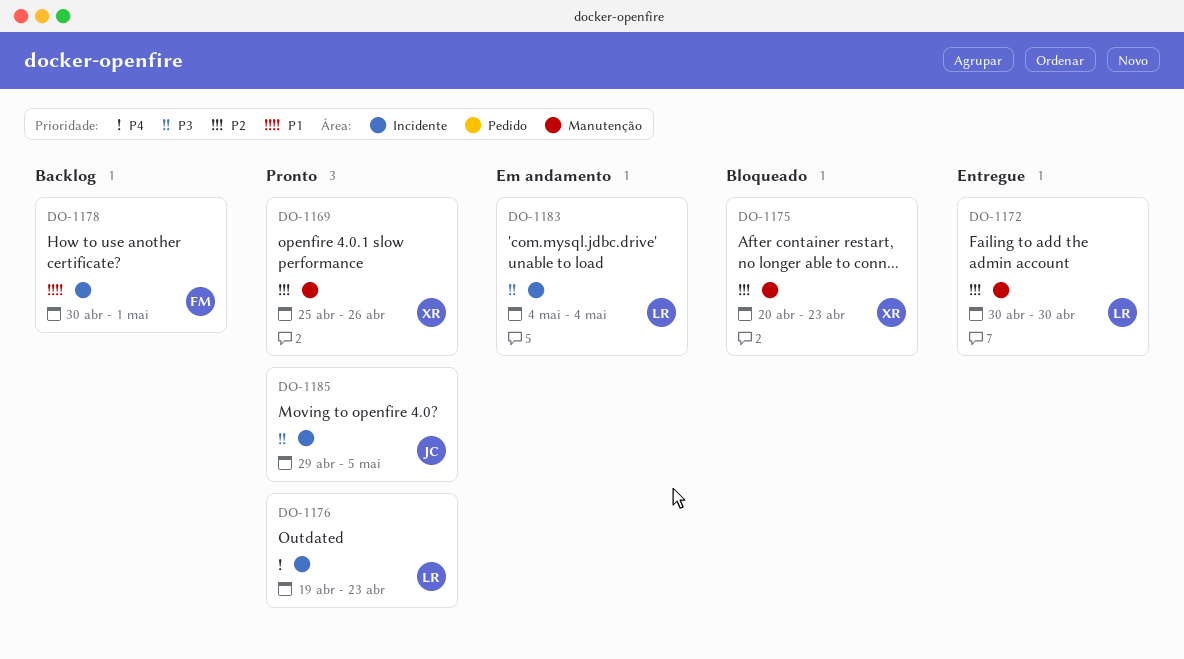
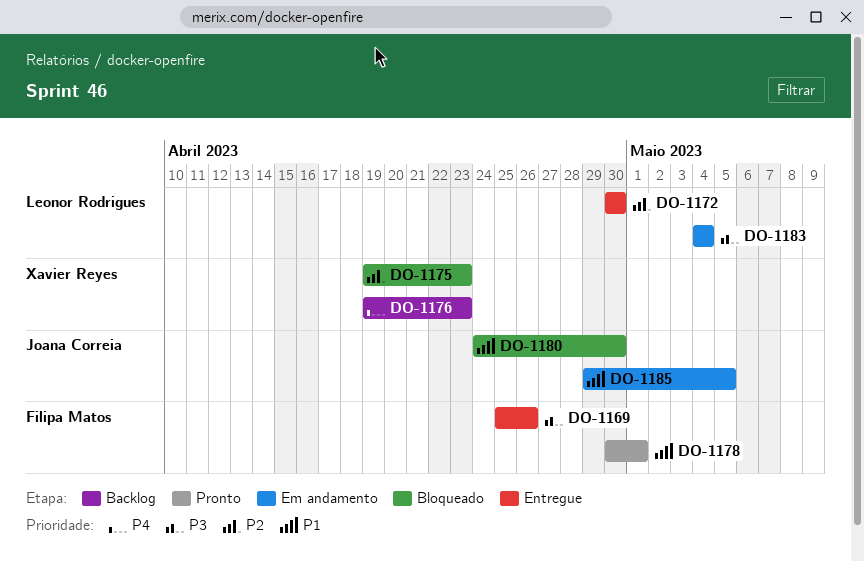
DO-1169, status: Pronto -> Entregue
DO-1169, owner: Xavier Reyes -> Filipa Matos
DO-1169, priority: P2 -> P3
DO-1175, start: Apr 20 -> Apr 19
DO-1176, status: Pronto -> Backlog
DO-1176, owner: Leonor Rodrigues -> Xavier Reyes
DO-1178, status: Backlog -> Pronto
DO-1180: none -> present
DO-1185, status: Pronto -> Em andamento
DO-1185, priority: P3 -> P1

